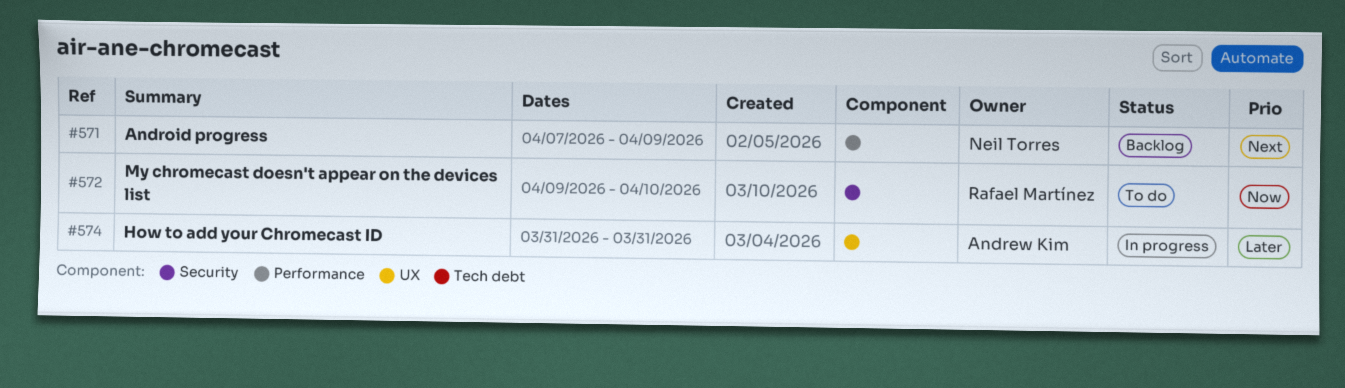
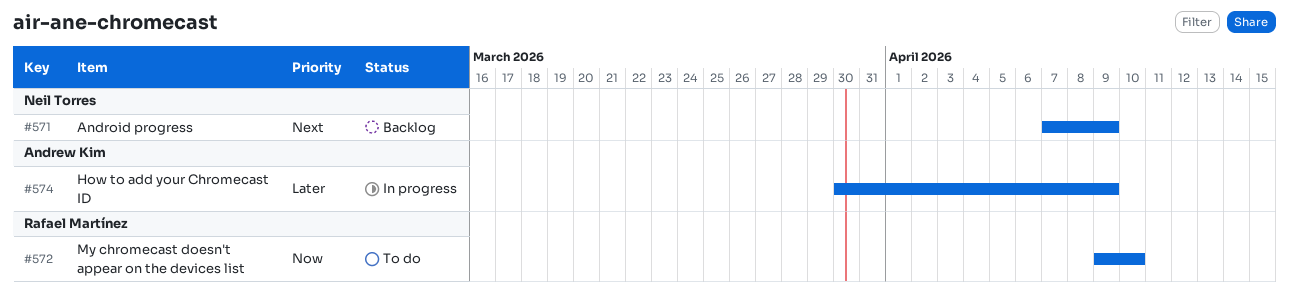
#574, start: Mar 31 -> Mar 30
#574, due: Mar 31 -> Apr 9

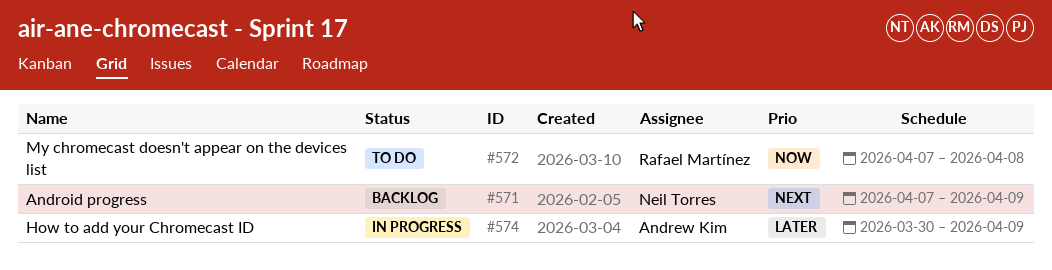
#572, start: Apr 9 -> Apr 7
#572, due: Apr 10 -> Apr 8

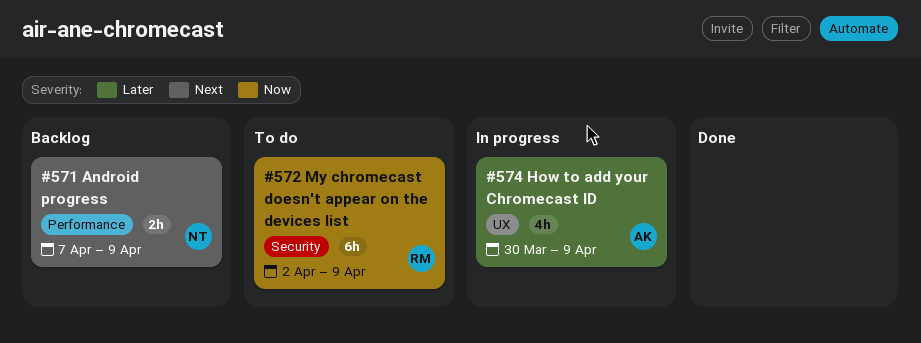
#572, start: Apr 7 -> Apr 2
#572, due: Apr 8 -> Apr 9

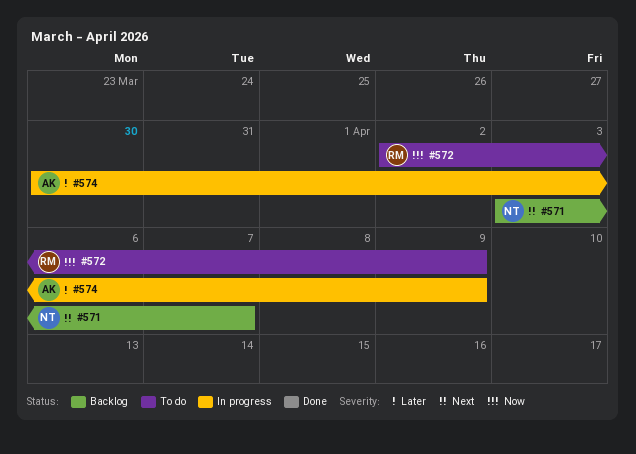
#571, start: Apr 7 -> Apr 3
#571, due: Apr 9 -> Apr 7

